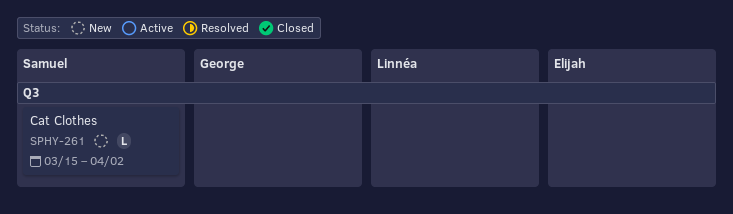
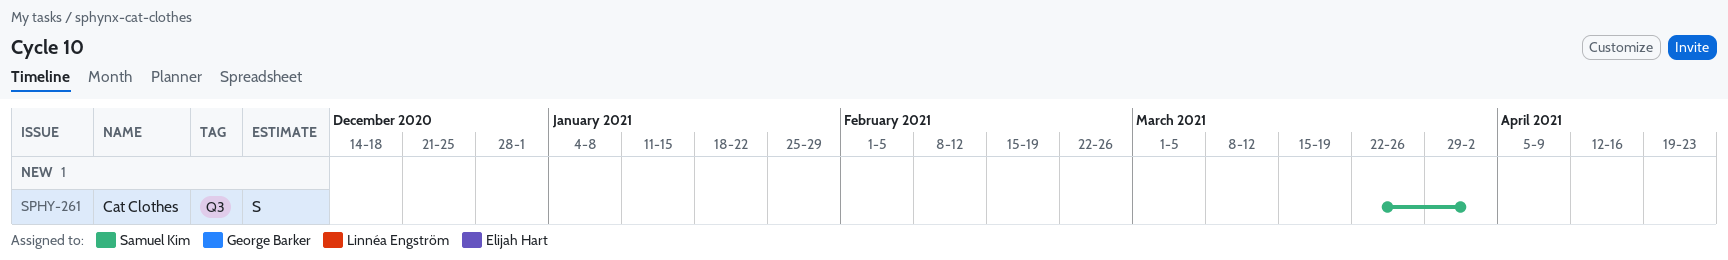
SPHY-261, estimate: L -> S
SPHY-261, start: Mar 15 -> Mar 22

